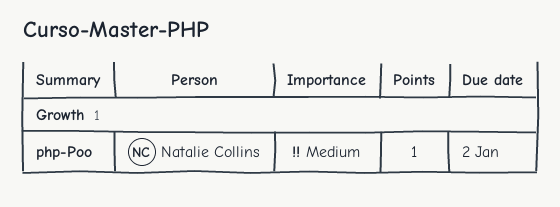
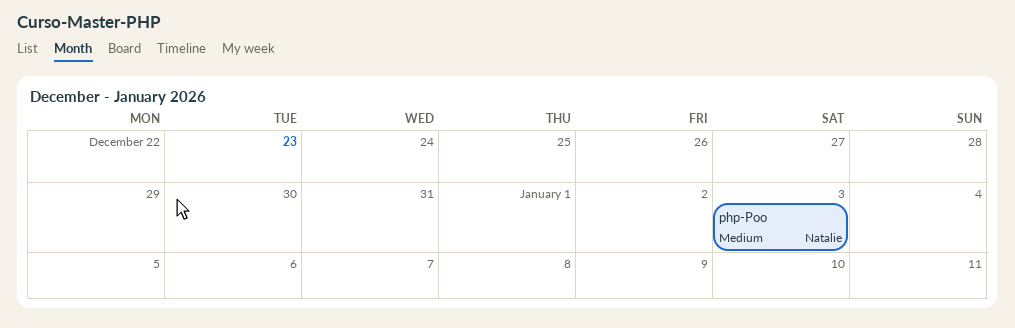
php-Poo, due: Jan 2 -> Jan 3

